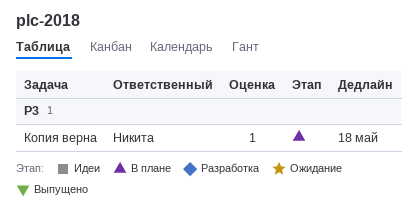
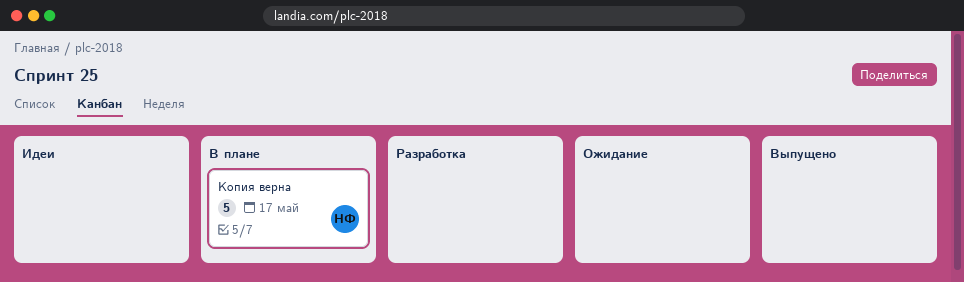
Копия верна, estimate: 1 -> 5
Копия верна, due: May 18 -> May 17

